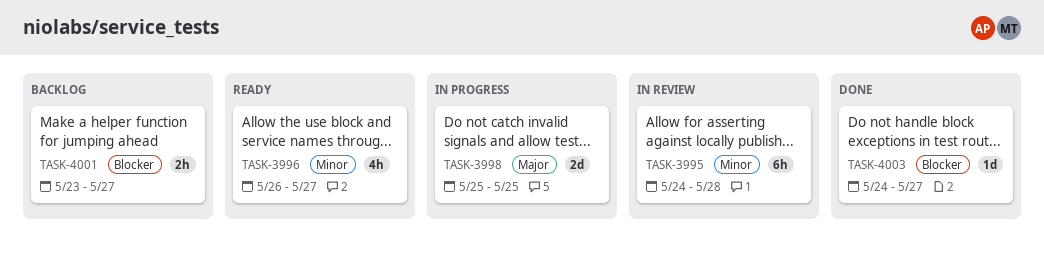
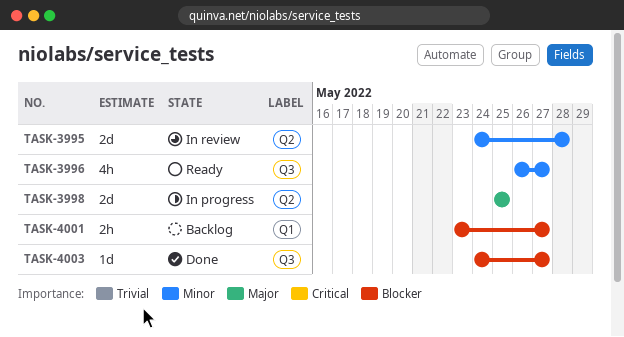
TASK-3995, estimate: 6h -> 2d

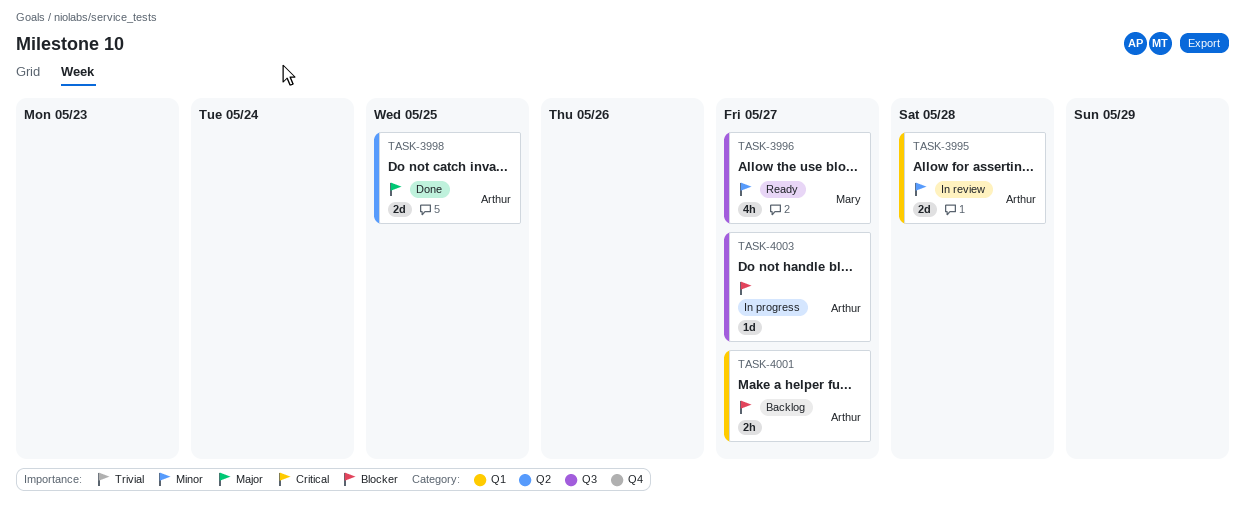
TASK-3995, label: Q2 -> Q1
TASK-3998, status: In progress -> Done
TASK-4003, status: Done -> In progress

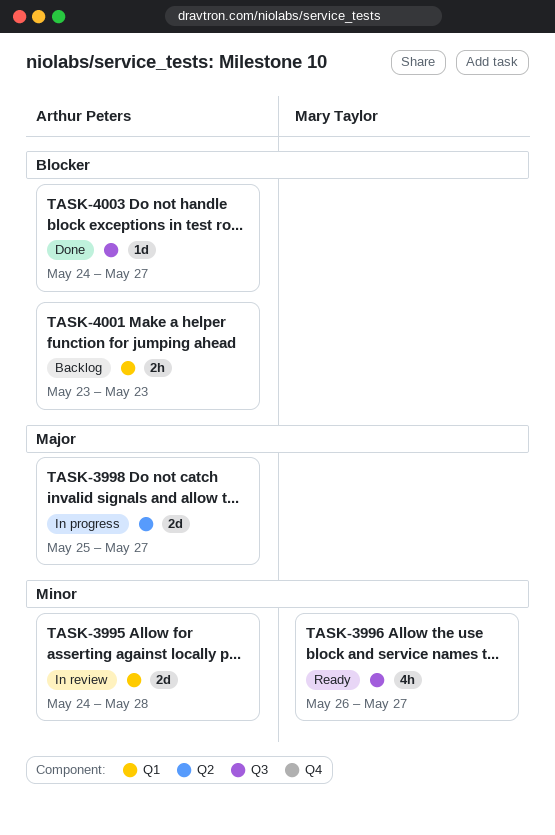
TASK-3998, status: Done -> In progress
TASK-3998, due: May 25 -> May 27
TASK-4001, due: May 27 -> May 23
TASK-4003, status: In progress -> Done

